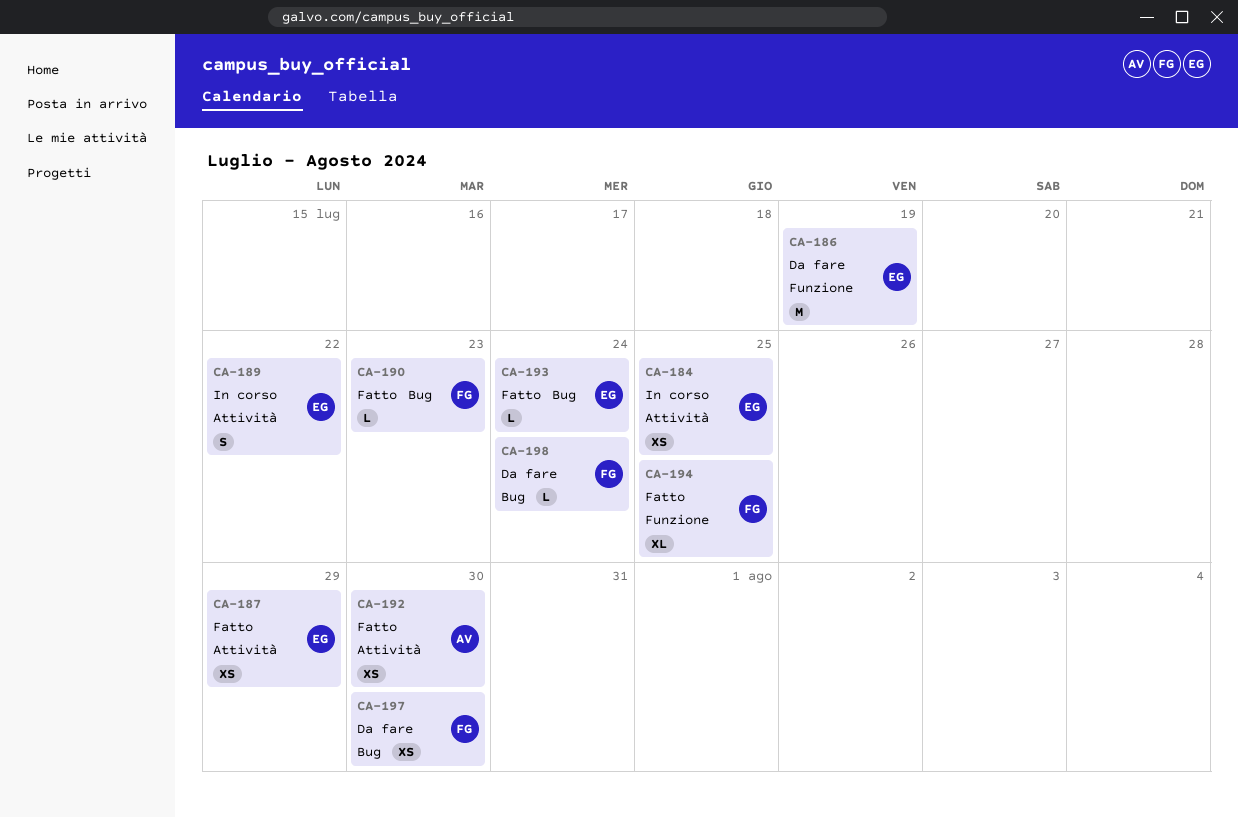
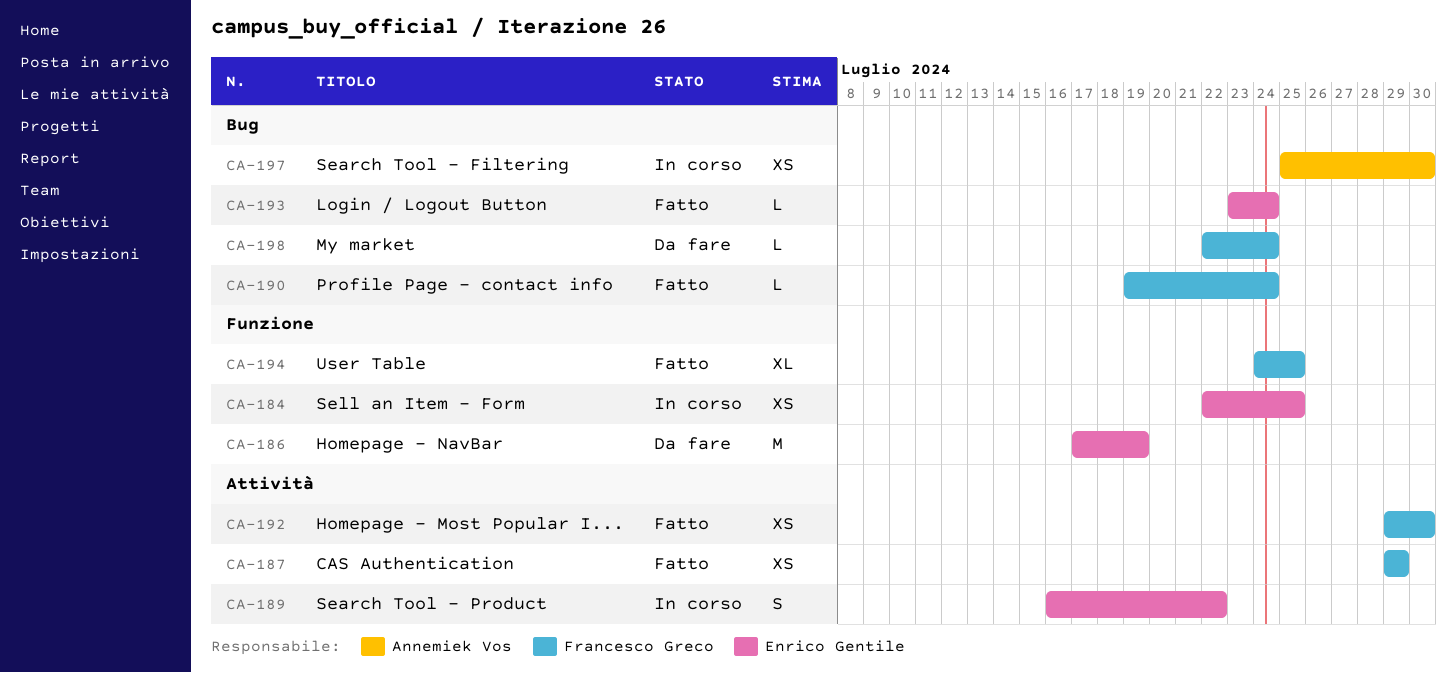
CA-184, label: Attività -> Funzione
CA-187, owner: Enrico Gentile -> Francesco Greco
CA-190, due: Jul 23 -> Jul 24
CA-192, owner: Annemiek Vos -> Francesco Greco
CA-197, status: Da fare -> In corso
CA-197, owner: Francesco Greco -> Annemiek Vos

